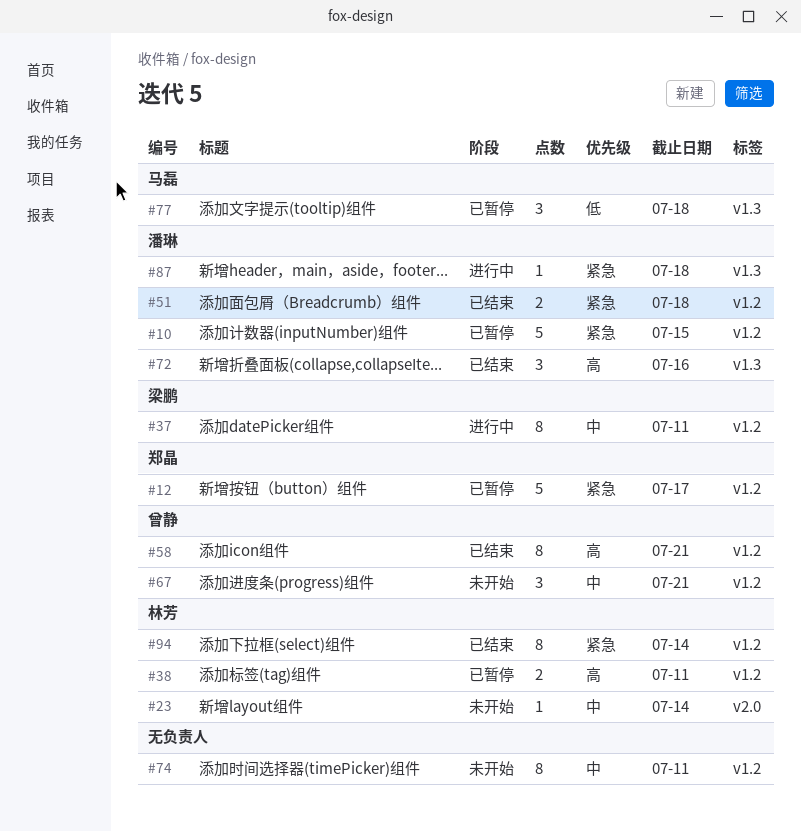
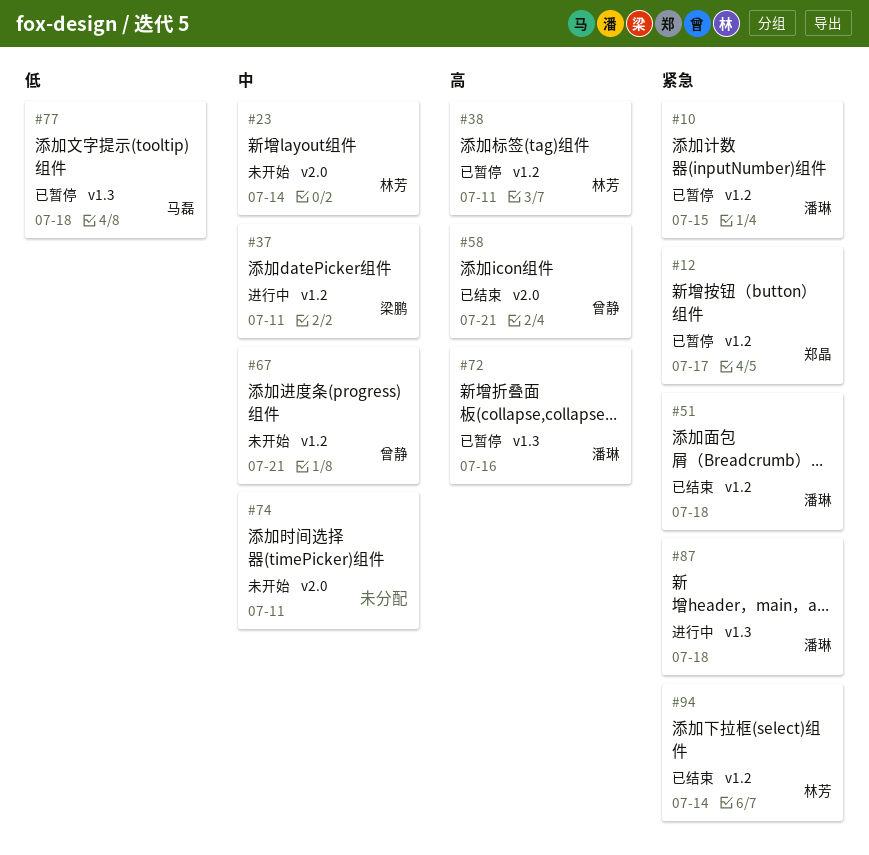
#58, label: v1.2 -> v2.0
#72, status: 已结束 -> 已暂停
#74, label: v1.2 -> v2.0

